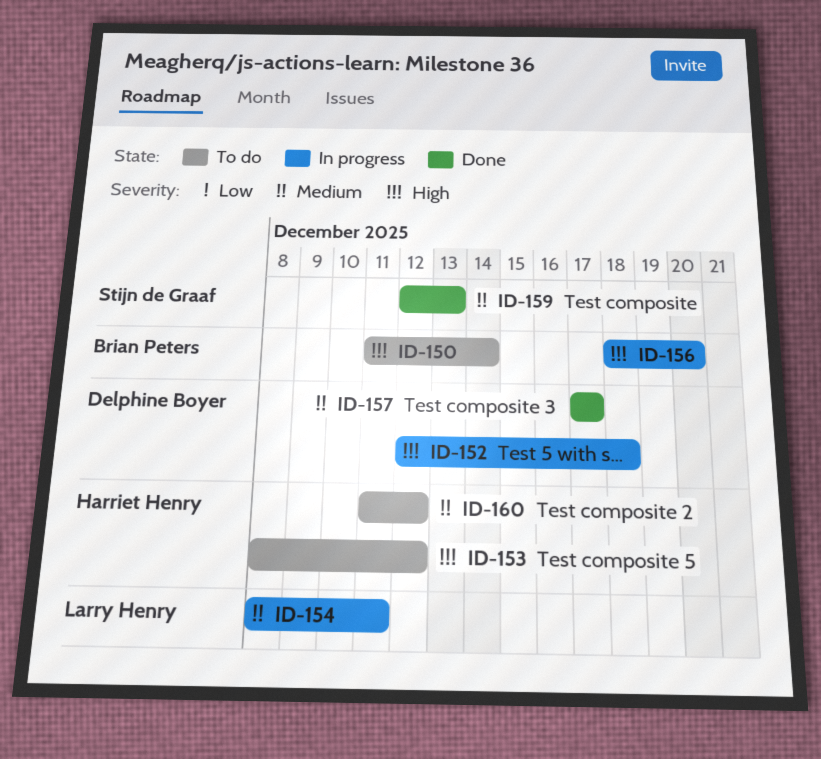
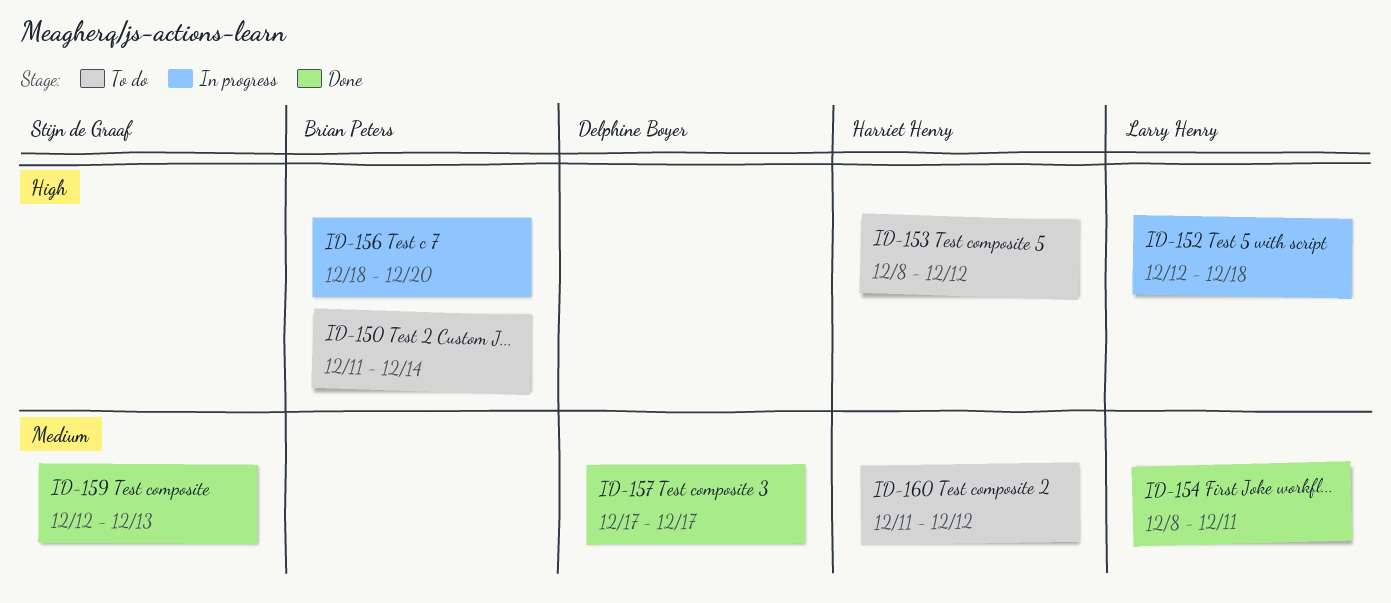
ID-152, owner: Delphine Boyer -> Larry Henry
ID-154, status: In progress -> Done

